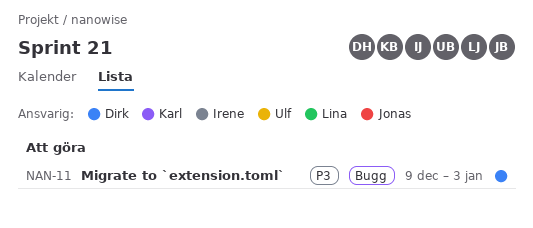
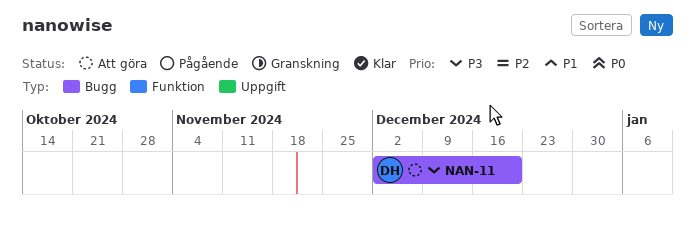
NAN-11, start: Dec 9 -> Dec 2
NAN-11, due: Jan 3 -> Dec 20

